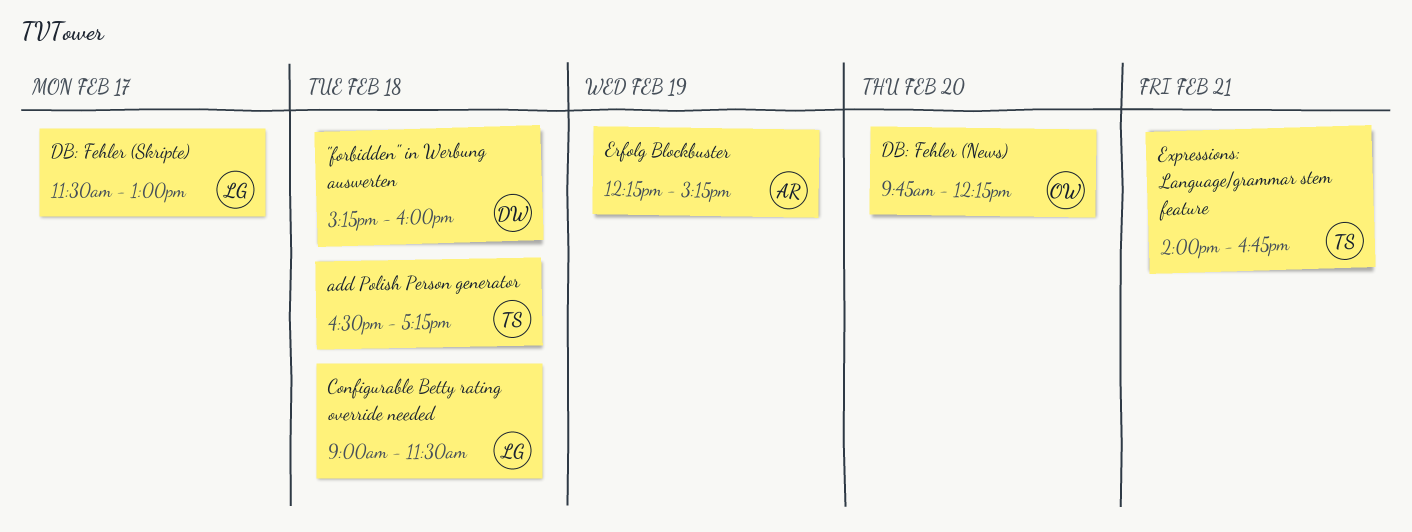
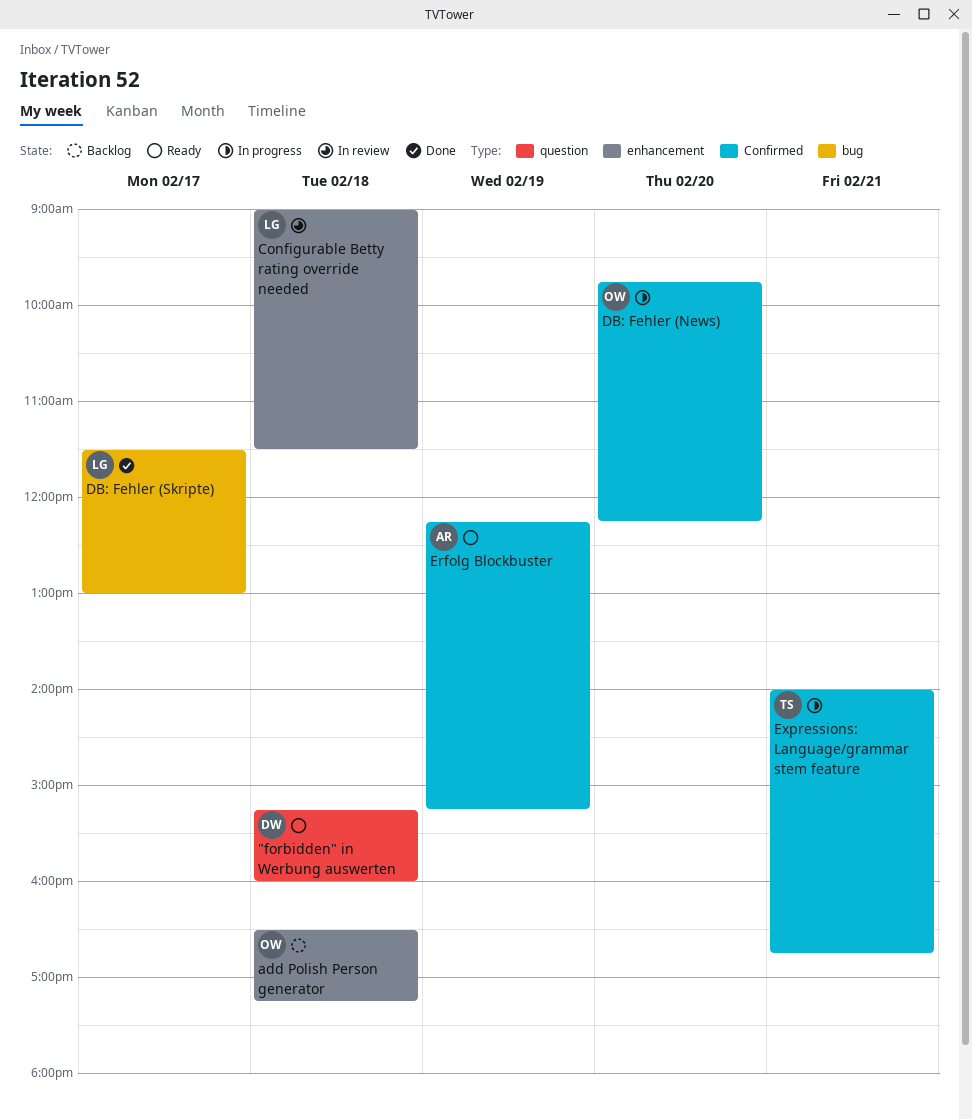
add Polish Person generator, owner: TS -> OW

